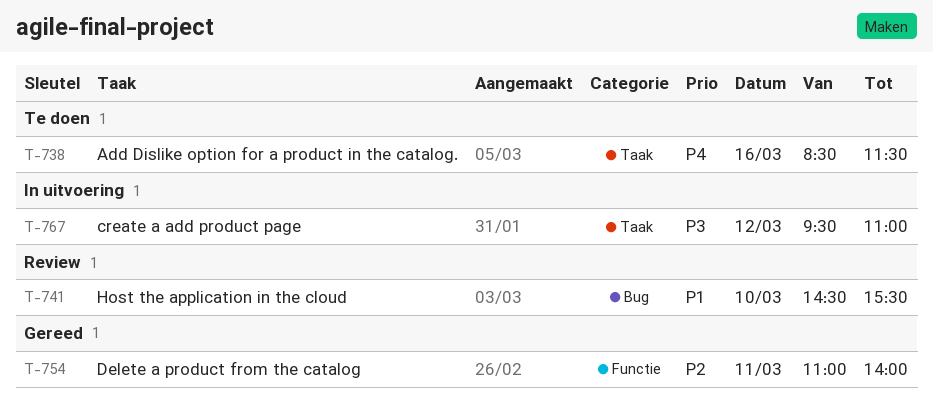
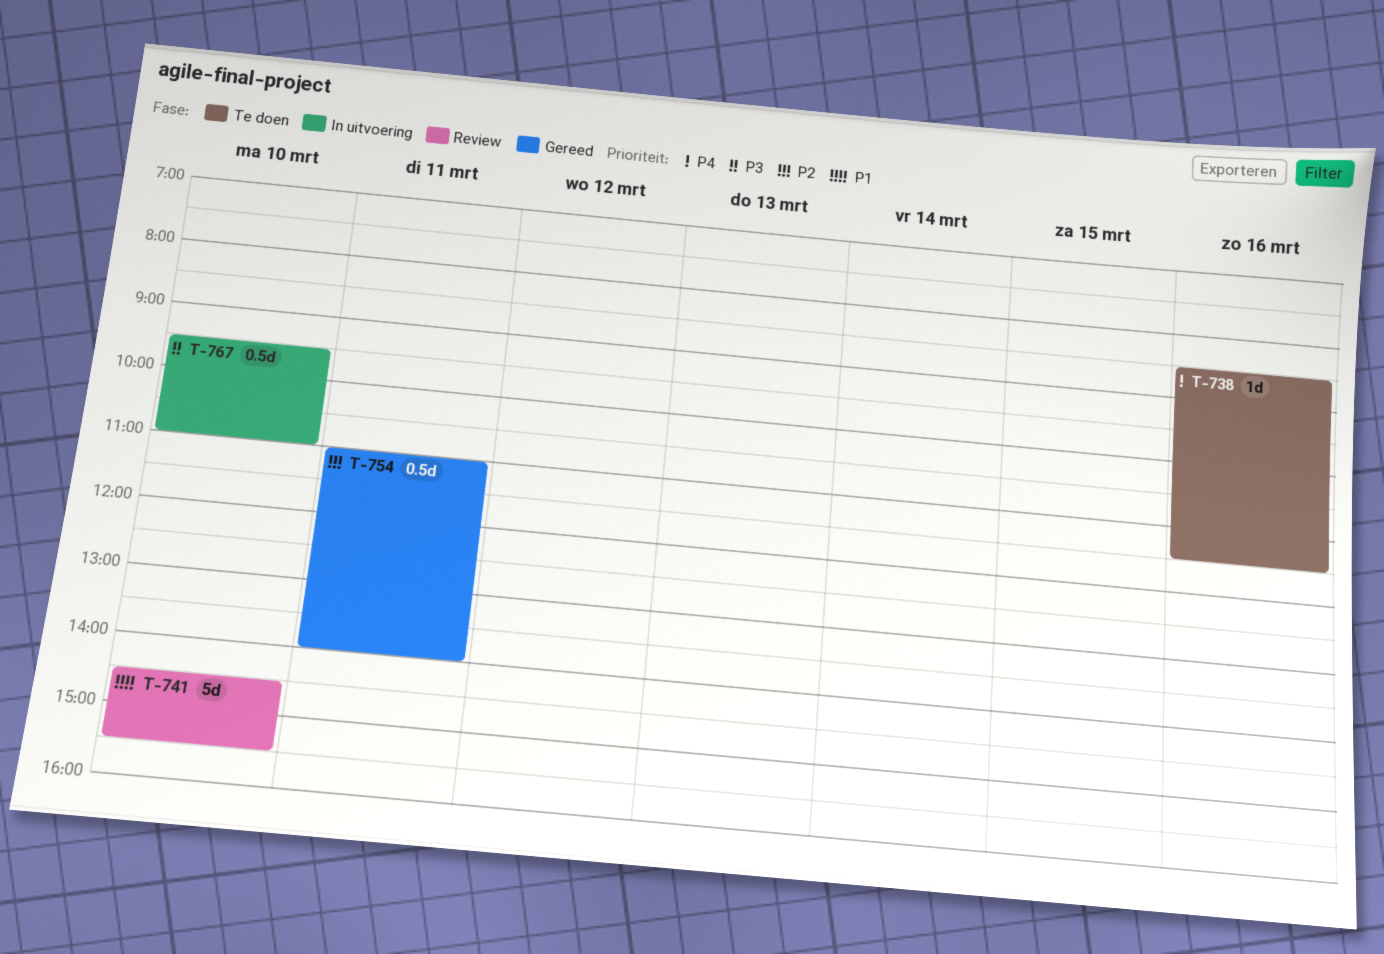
T-767, day: Mar 12 -> Mar 10

